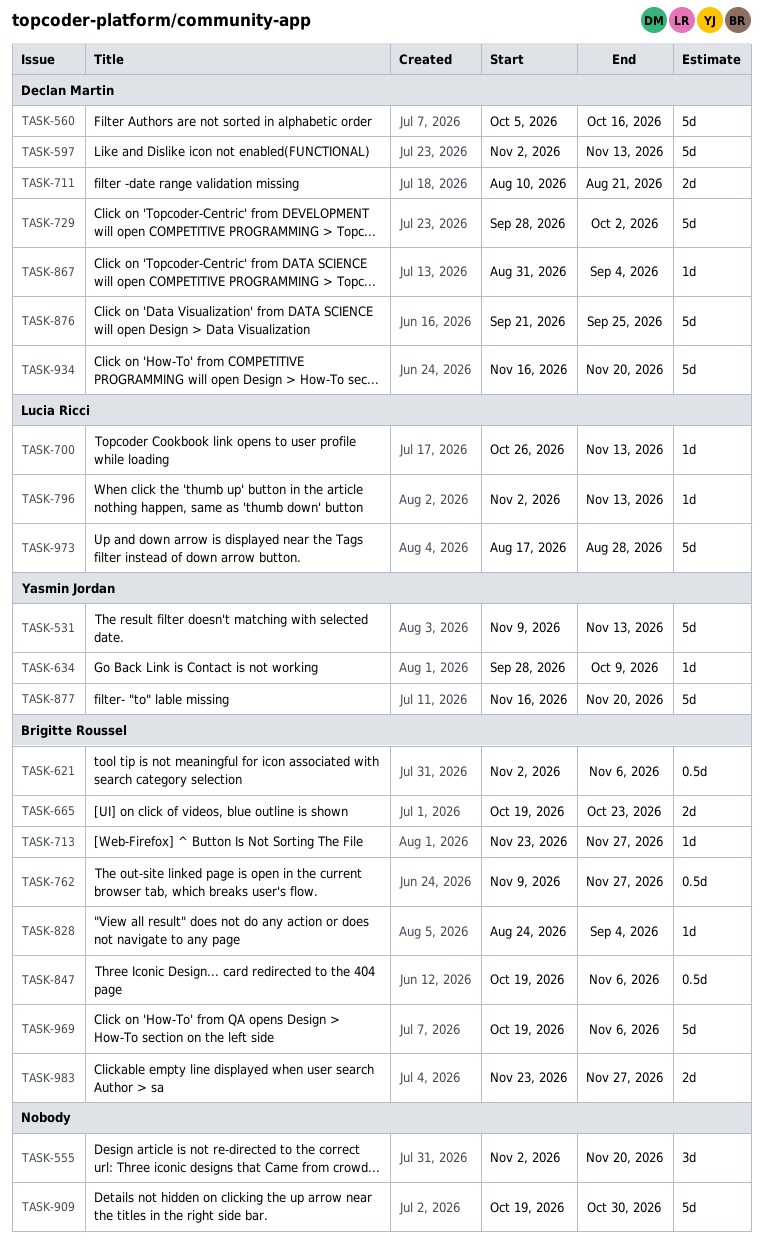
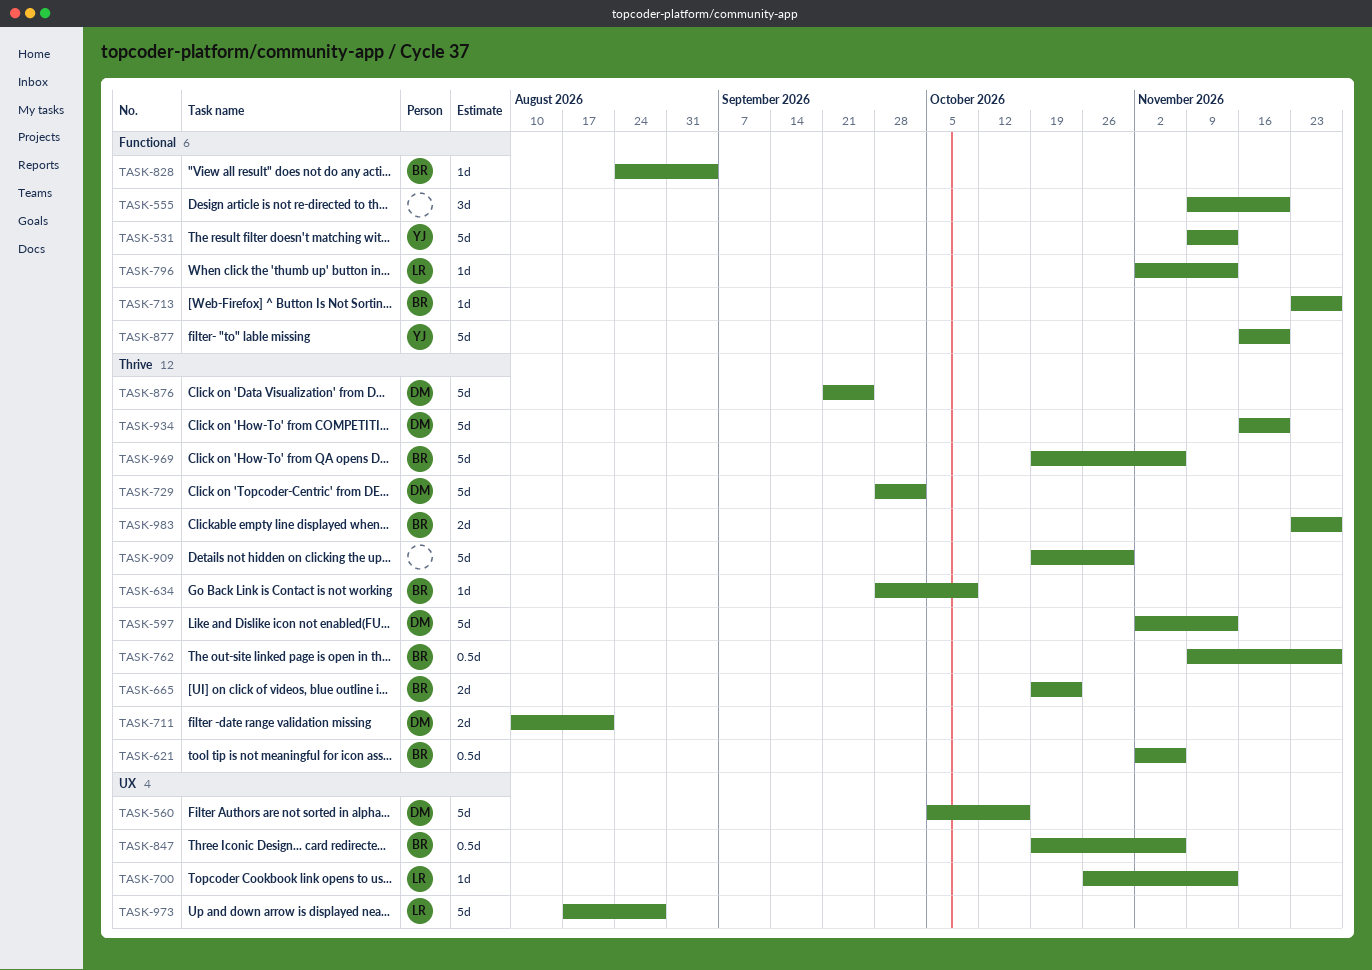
TASK-555, start: Nov 2 -> Nov 9
TASK-634, owner: Yasmin Jordan -> Brigitte Roussel
TASK-867: present -> none

